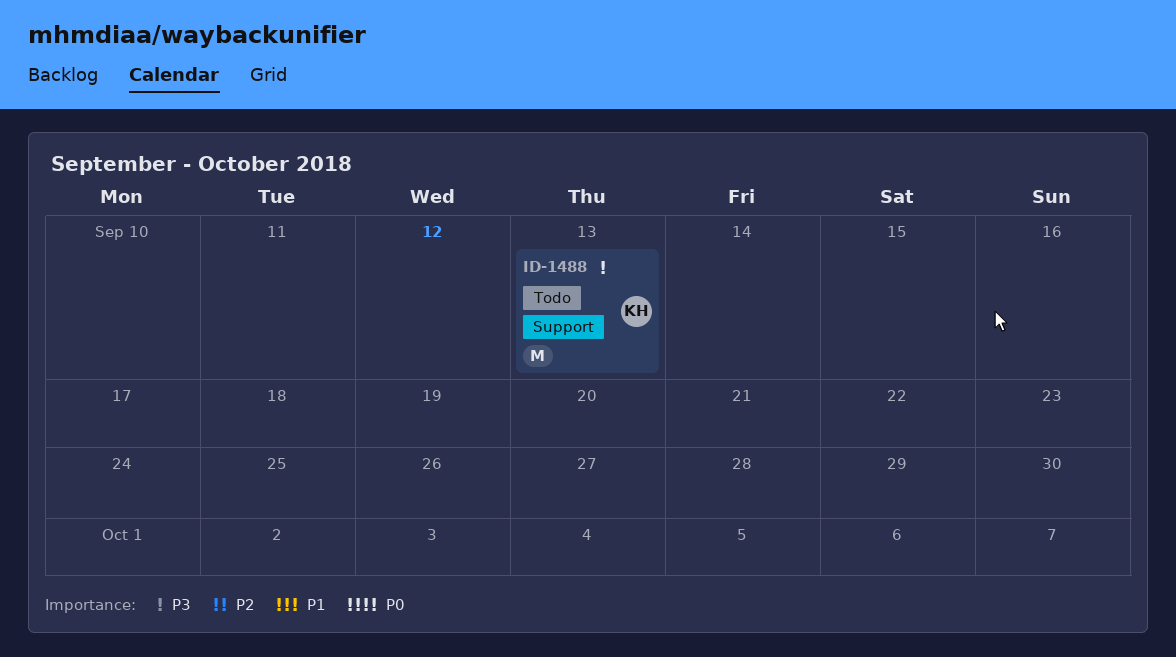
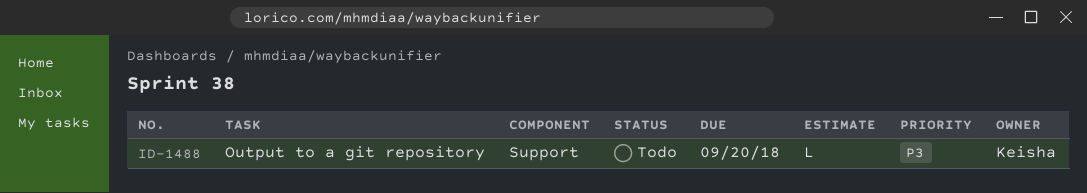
ID-1488, estimate: M -> L
ID-1488, due: Sep 13 -> Sep 20

